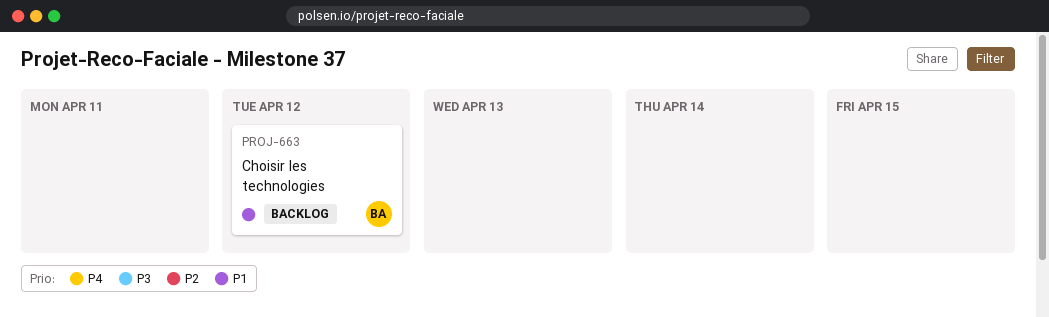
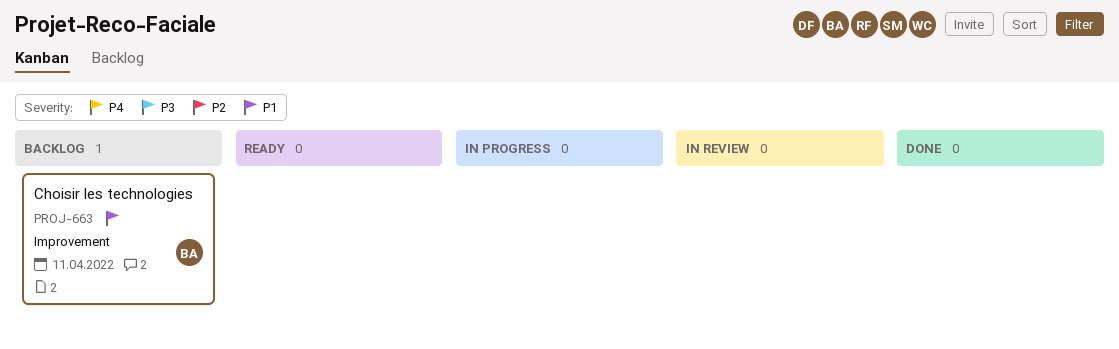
PROJ-663, due: Apr 12 -> Apr 11

